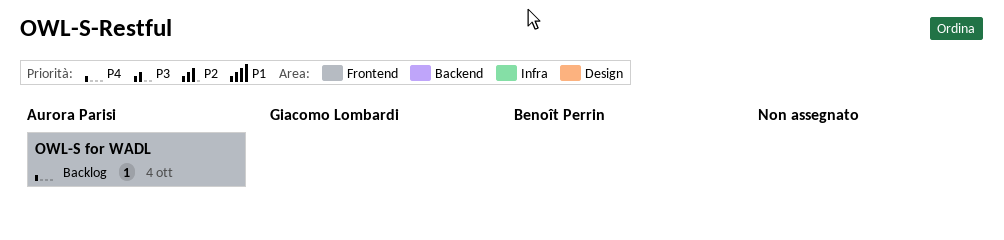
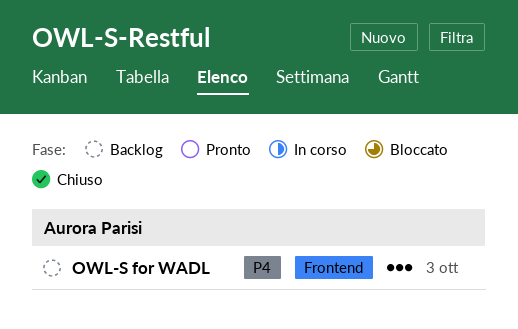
OWL-S for WADL, estimate: 1 -> 3
OWL-S for WADL, due: Oct 4 -> Oct 3

